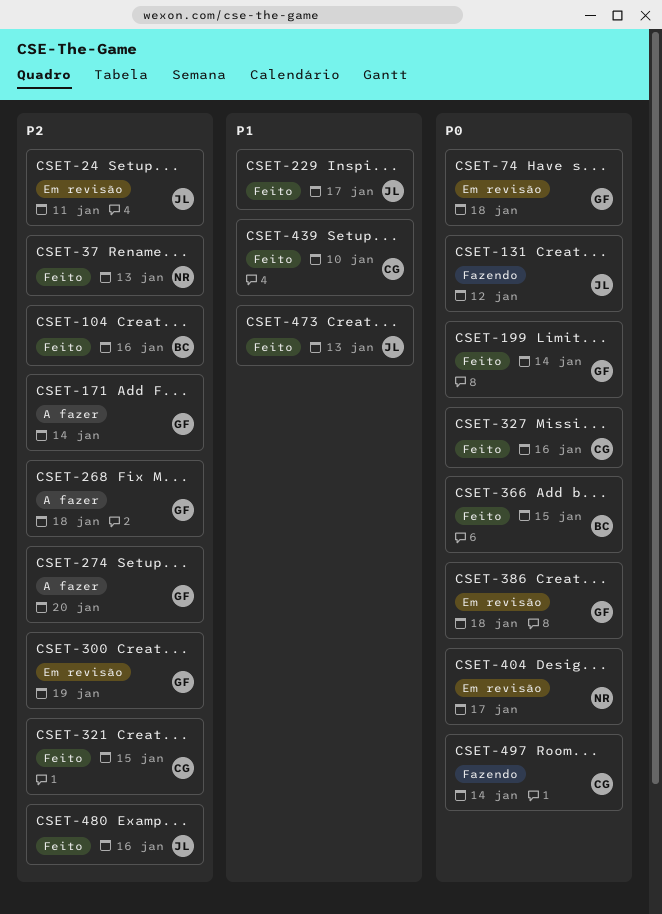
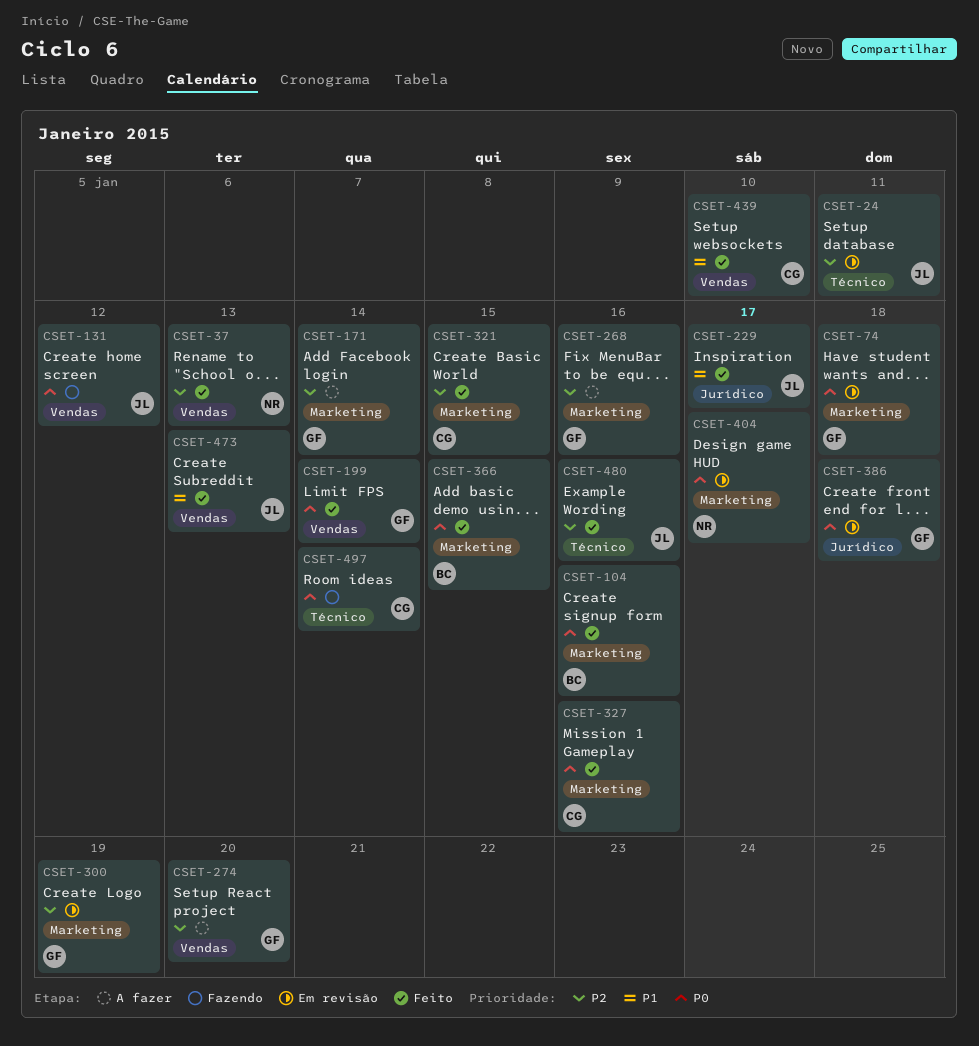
CSET-104, priority: P2 -> P0
CSET-268, due: Jan 18 -> Jan 16

